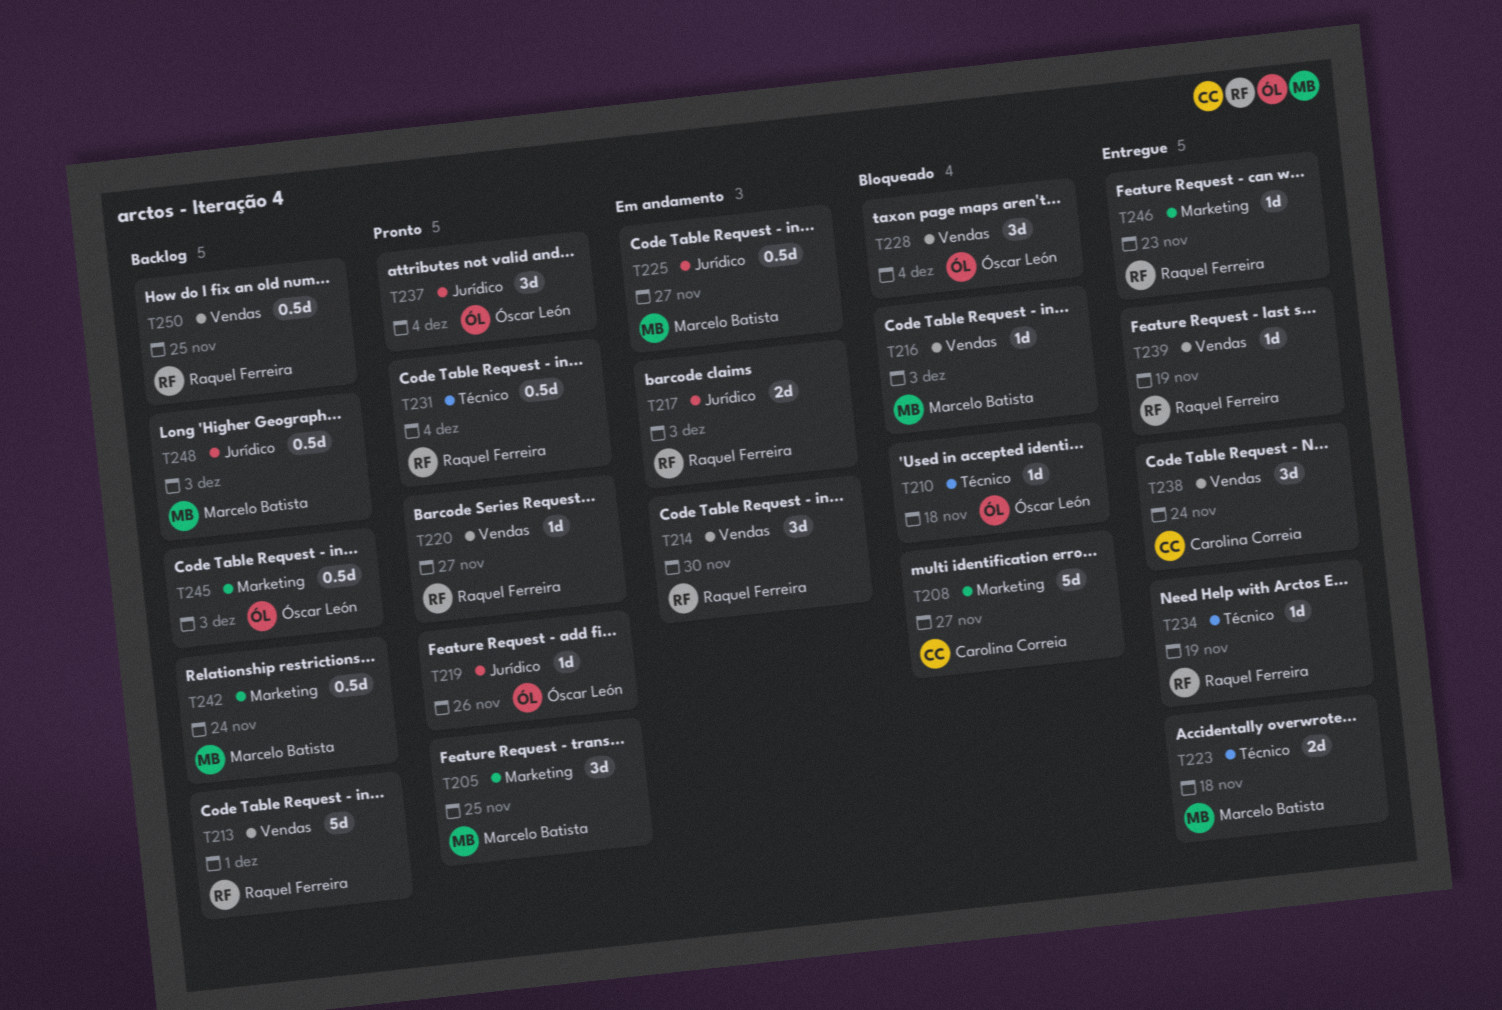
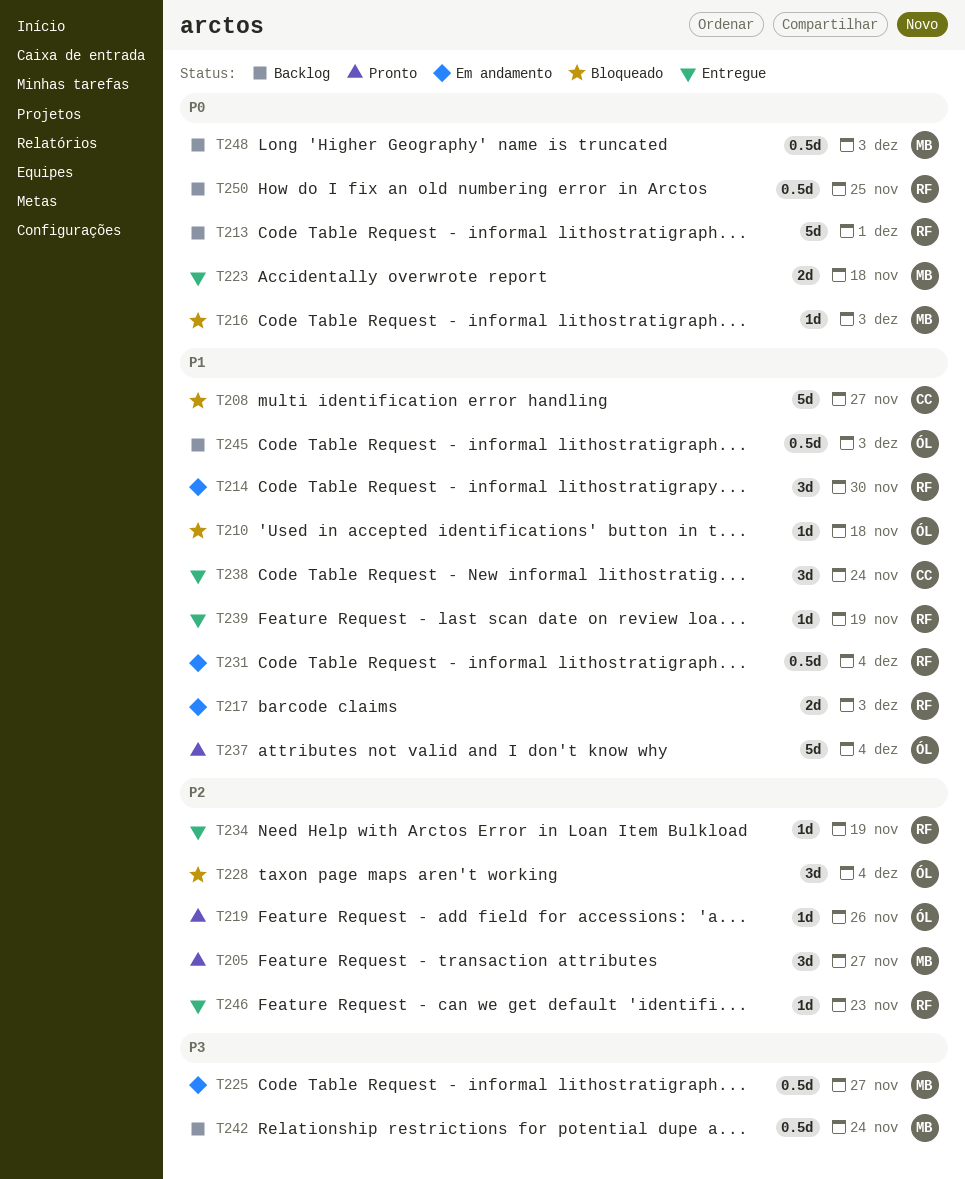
T205, due: Nov 25 -> Nov 27
T220: present -> none
T231, status: Pronto -> Em andamento
T237, estimate: 3d -> 5d

